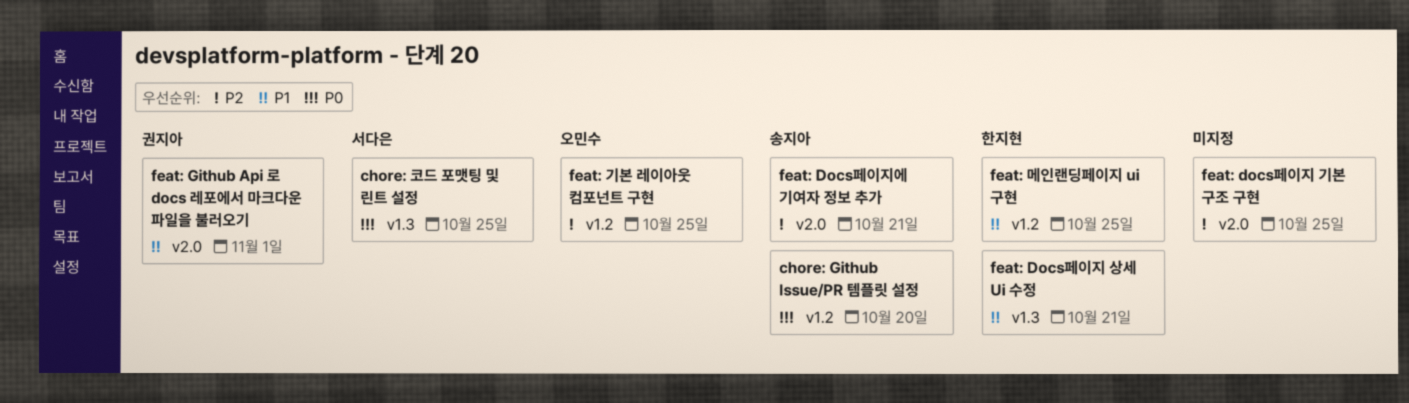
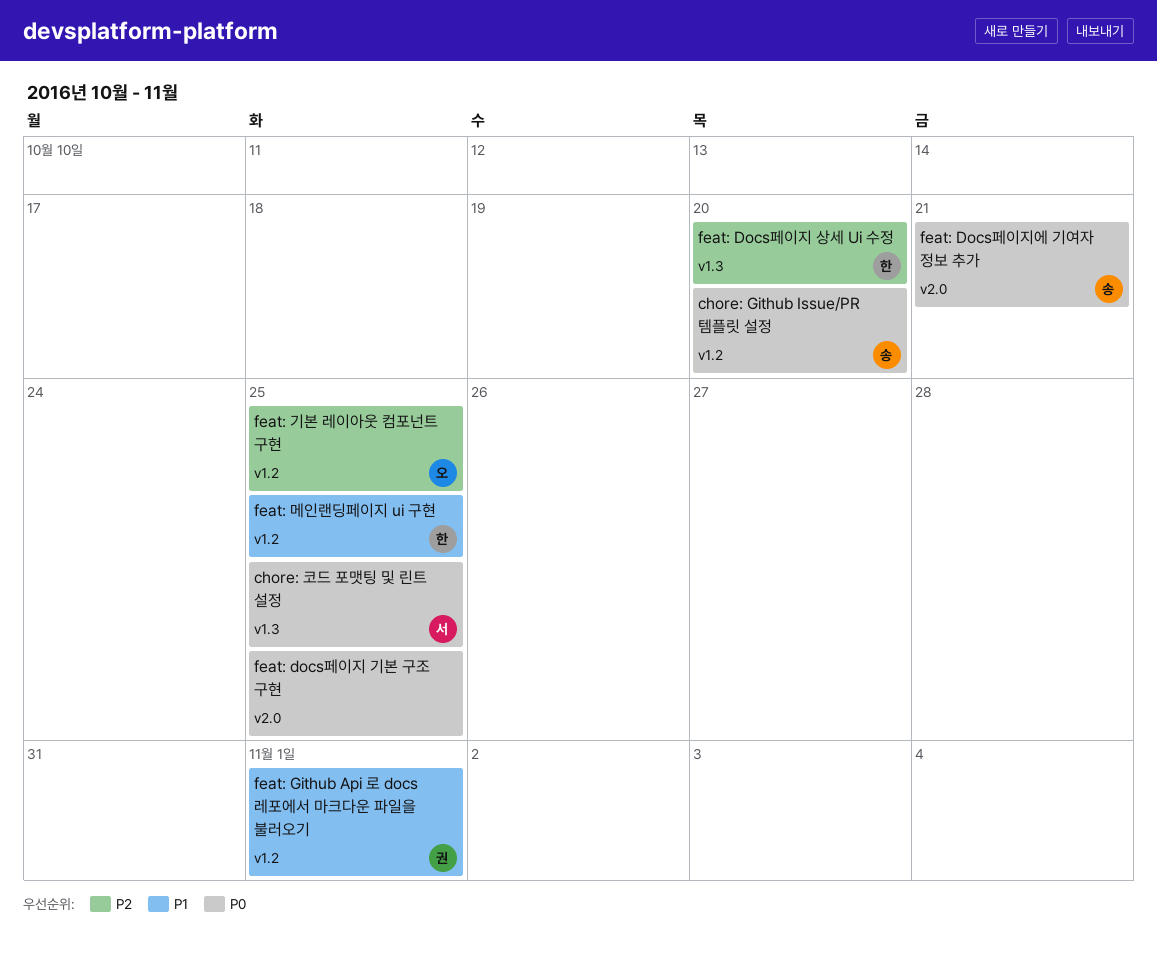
feat: docs페이지 기본 구조 구현, priority: P2 -> P0
feat: Docs페이지 상세 Ui 수정, priority: P1 -> P2
feat: Docs페이지 상세 Ui 수정, due: Oct 21 -> Oct 20
feat: Docs페이지에 기여자 정보 추가, priority: P2 -> P0
feat: Github Api 로 docs 레포에서 마크다운 파일을 불러오기, label: v2.0 -> v1.2

